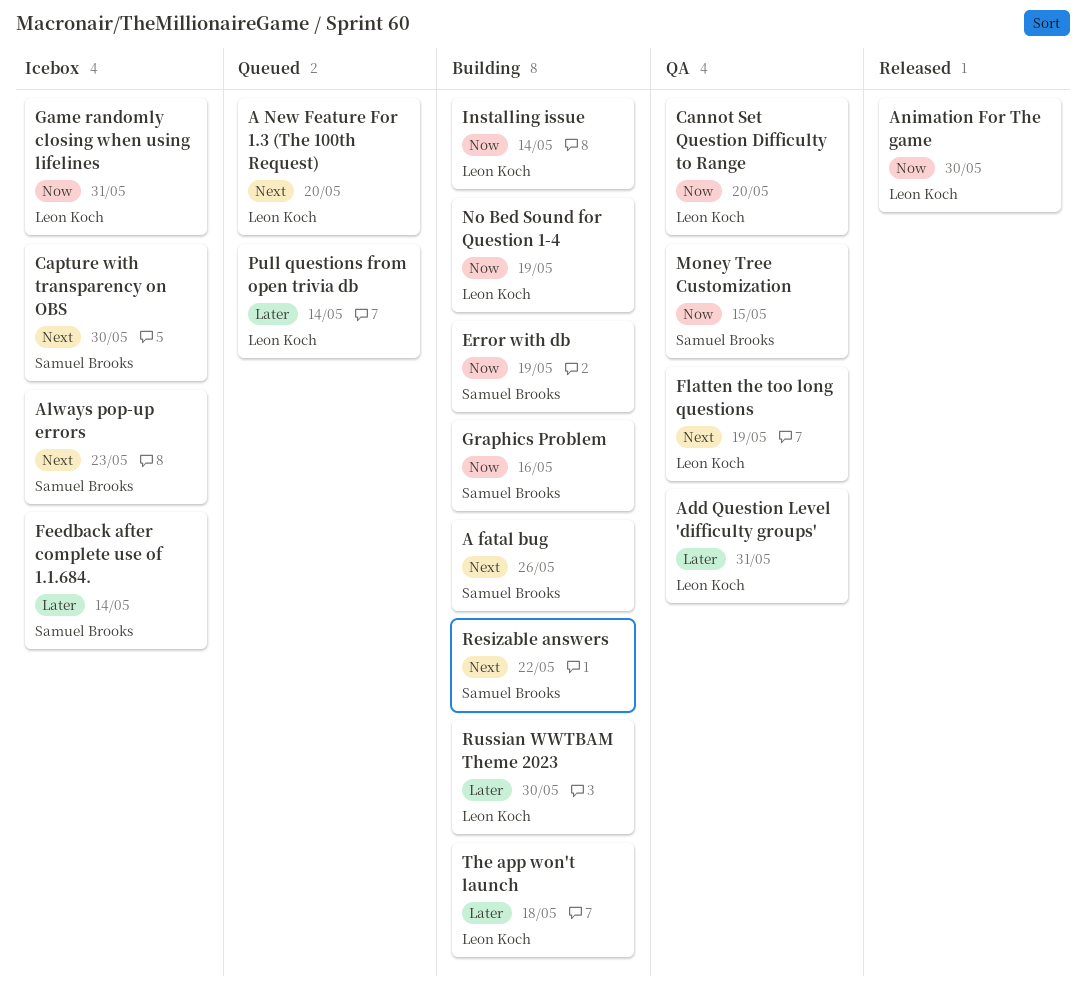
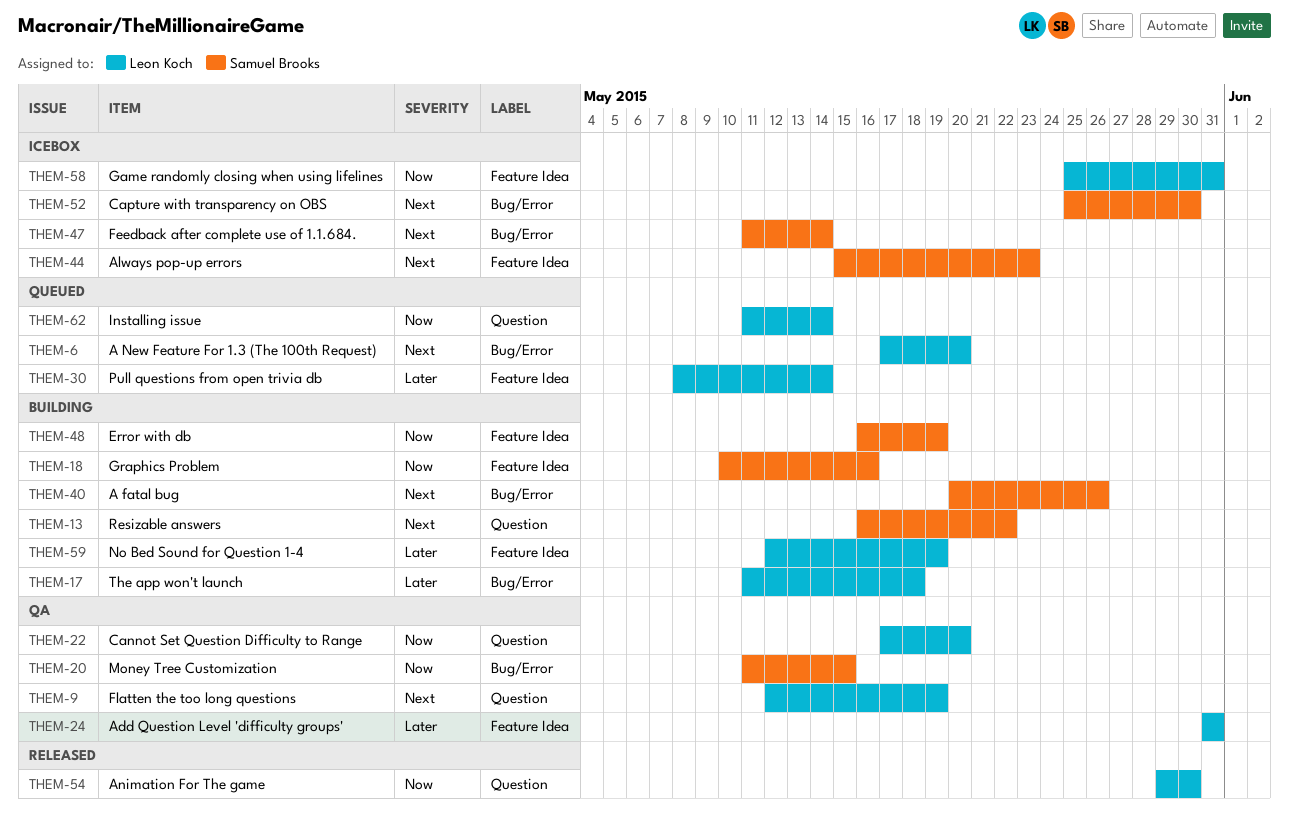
Feedback after complete use of 1.1.684., priority: Later -> Next
Installing issue, status: Building -> Queued
No Bed Sound for Question 1-4, priority: Now -> Later
Russian WWTBAM Theme 2023: present -> none

